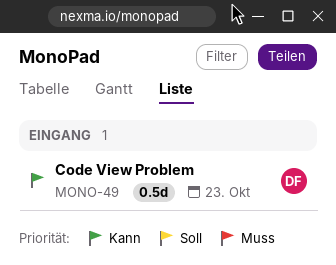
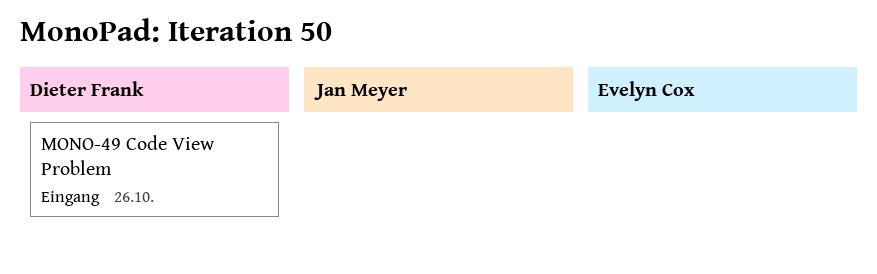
MONO-49, due: Oct 23 -> Oct 26

